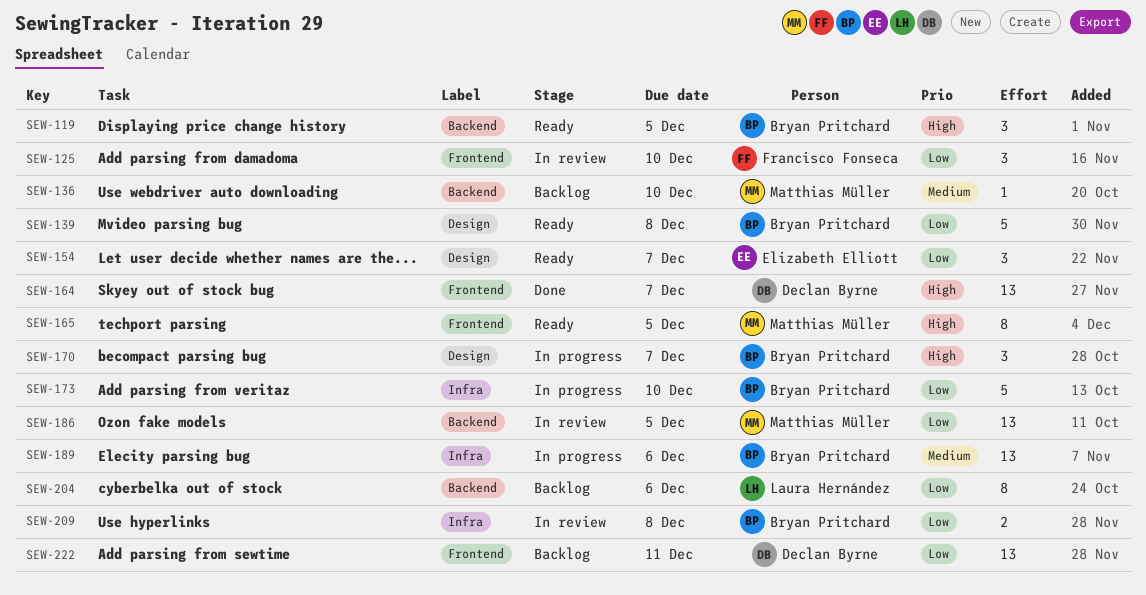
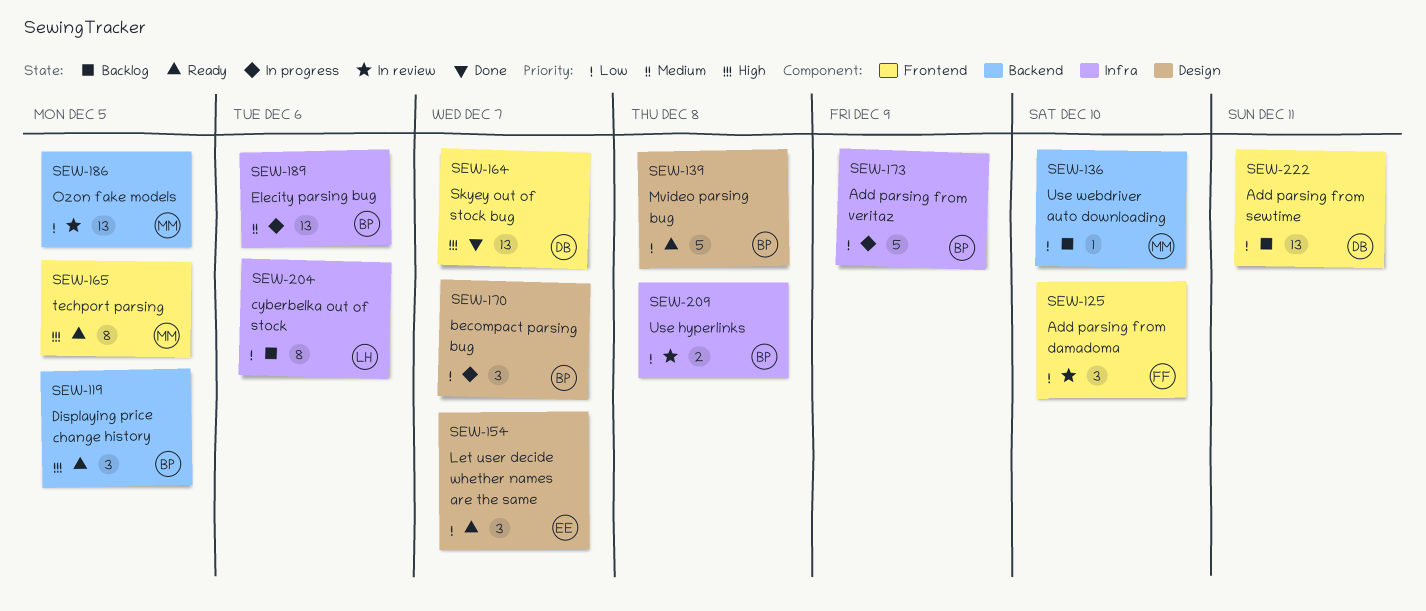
SEW-136, priority: Medium -> Low
SEW-170, priority: High -> Low
SEW-173, due: Dec 10 -> Dec 9
SEW-204, label: Backend -> Infra

